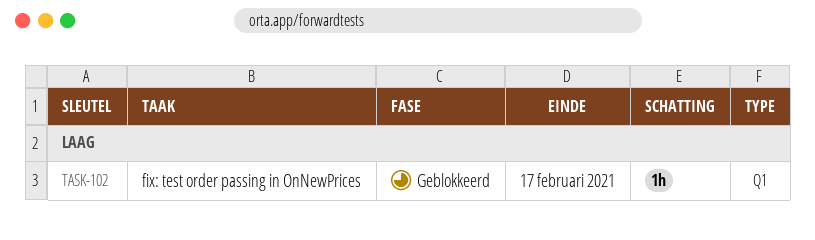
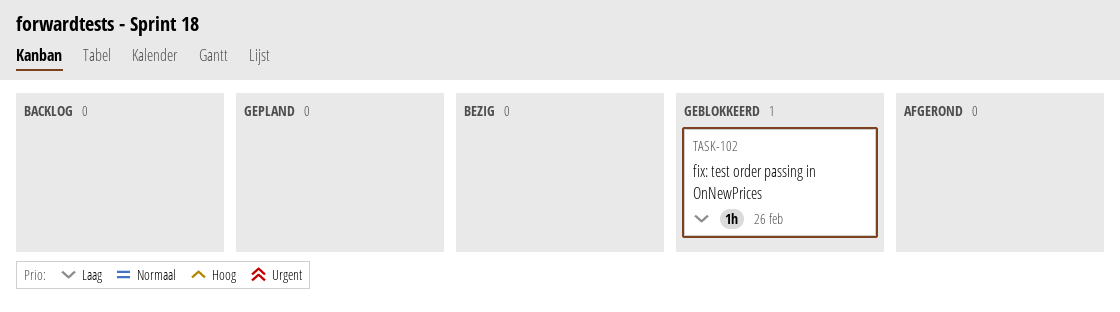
TASK-102, due: Feb 17 -> Feb 26

